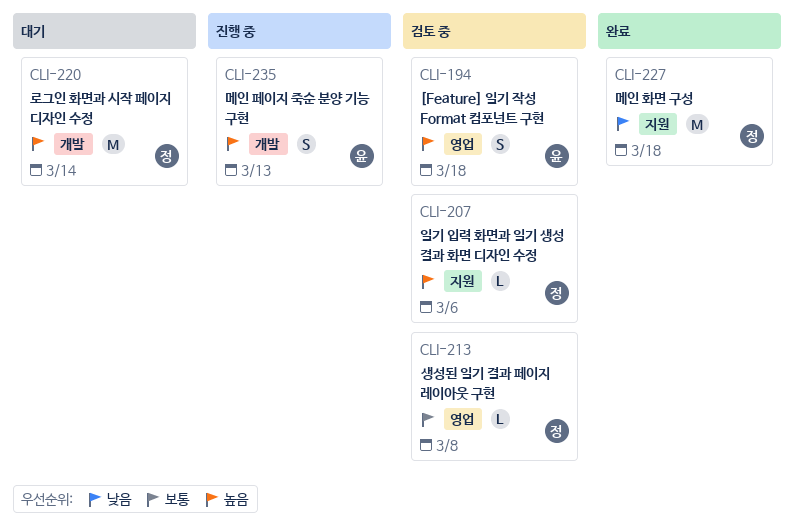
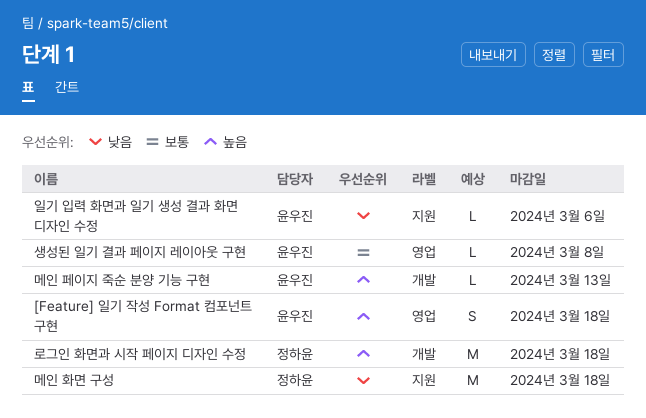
로그인 화면과 시작 페이지 디자인 수정, due: Mar 14 -> Mar 18
메인 페이지 죽순 분양 기능 구현, estimate: S -> L
생성된 일기 결과 페이지 레이아웃 구현, owner: 정하윤 -> 윤우진
일기 입력 화면과 일기 생성 결과 화면 디자인 수정, owner: 정하윤 -> 윤우진
일기 입력 화면과 일기 생성 결과 화면 디자인 수정, priority: 높음 -> 낮음

